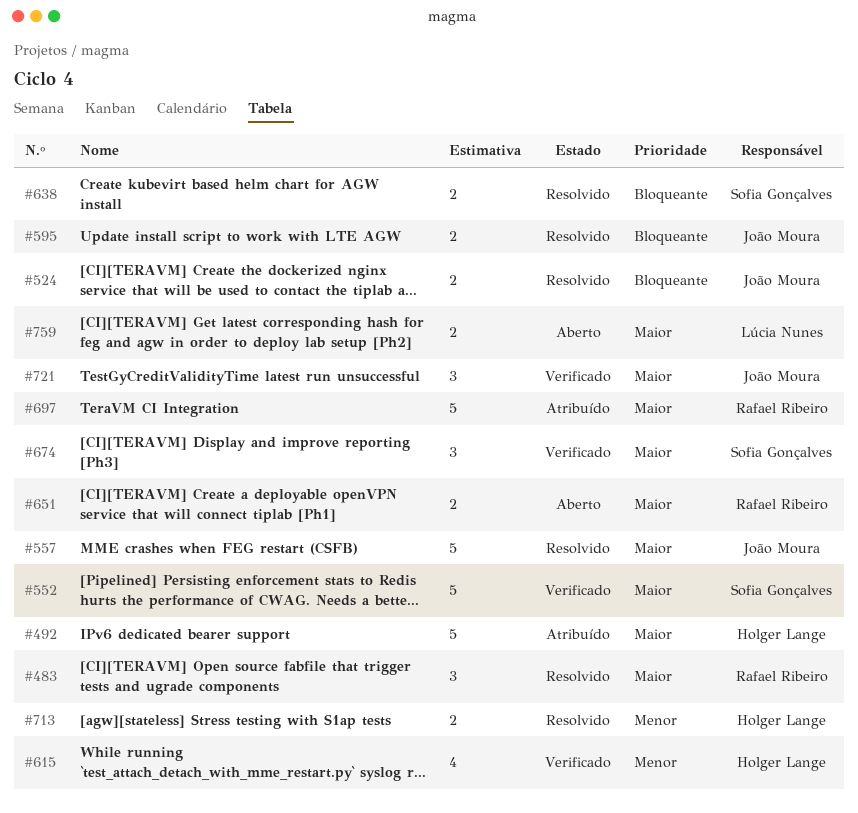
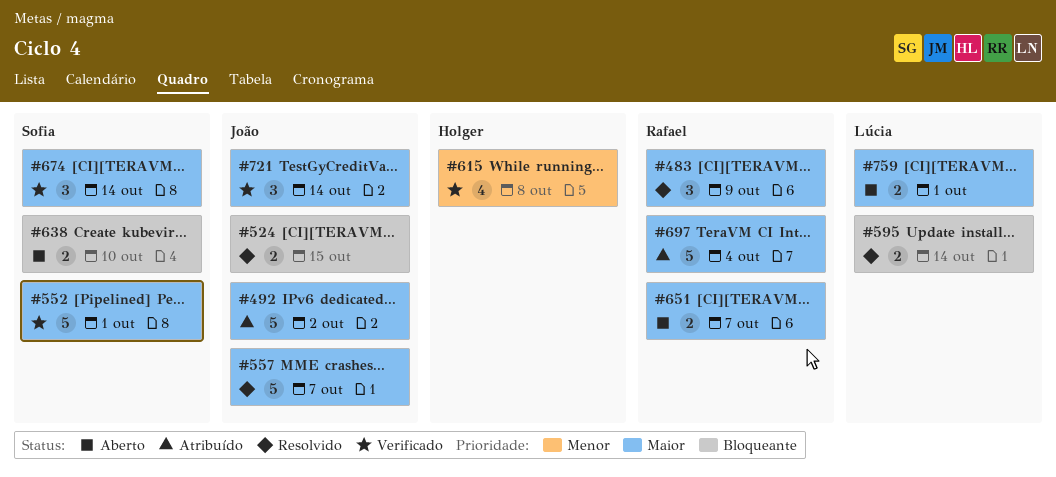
#492, owner: Holger Lange -> João Moura
#595, owner: João Moura -> Lúcia Nunes
#638, status: Resolvido -> Aberto
#713: present -> none

